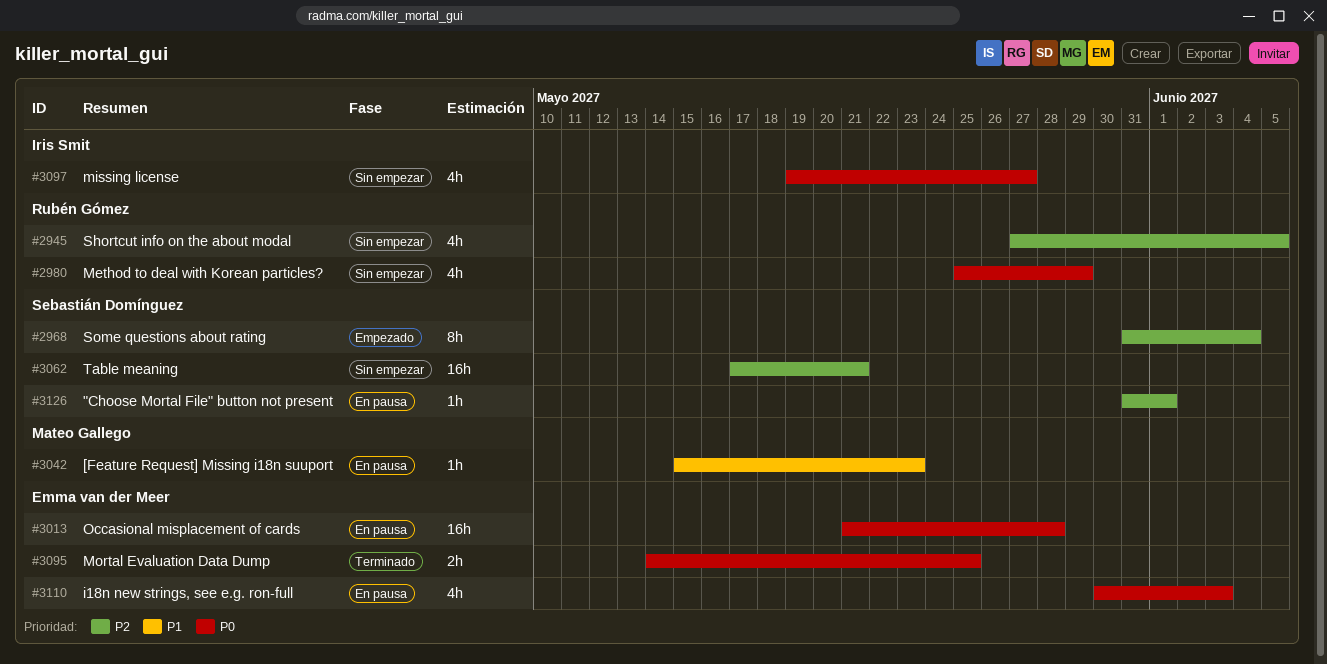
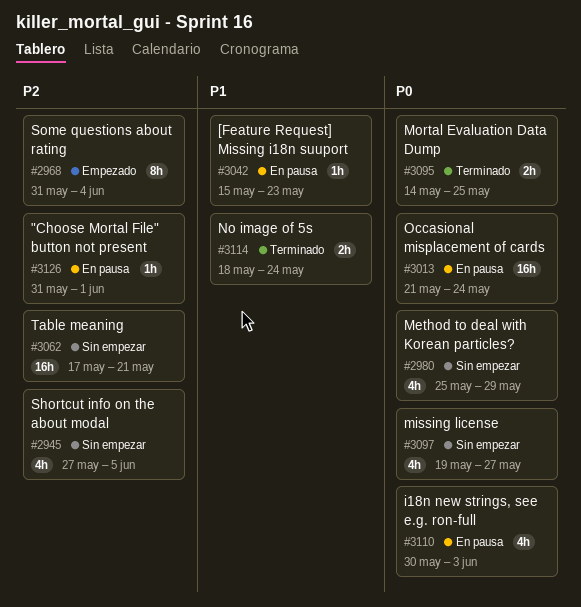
#3013, due: May 28 -> May 24
#3114: none -> present

